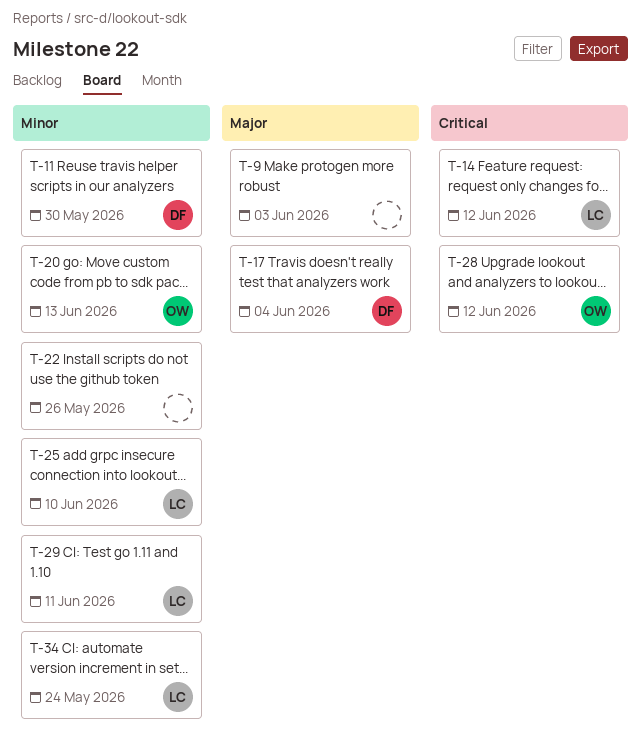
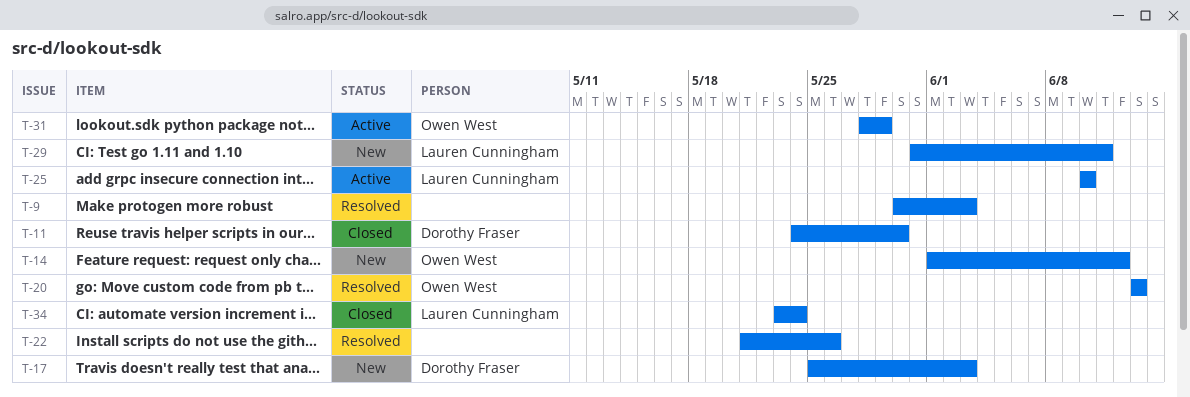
T-14, owner: Lauren Cunningham -> Owen West
T-17, due: Jun 4 -> Jun 3
T-28: present -> none
T-31: none -> present

